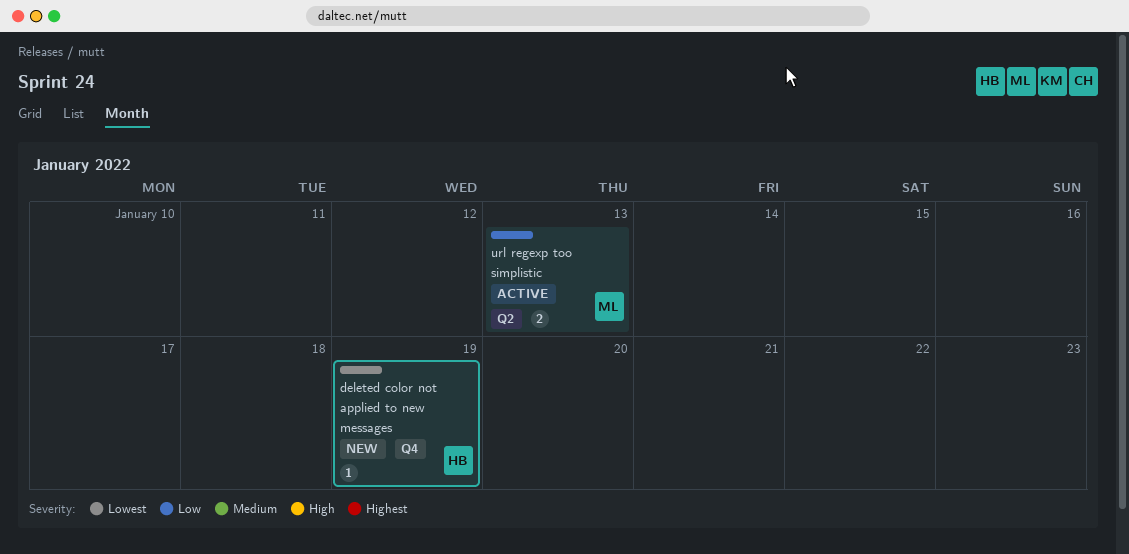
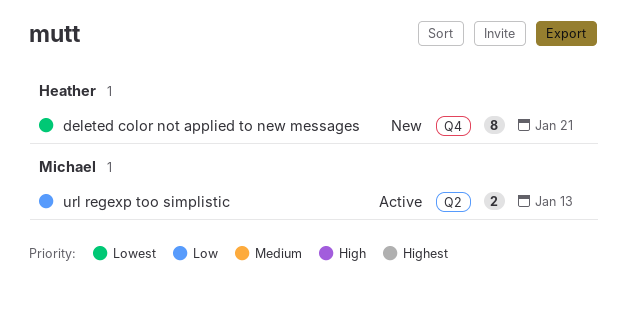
deleted color not applied to new messages, estimate: 1 -> 8
deleted color not applied to new messages, due: Jan 19 -> Jan 21

